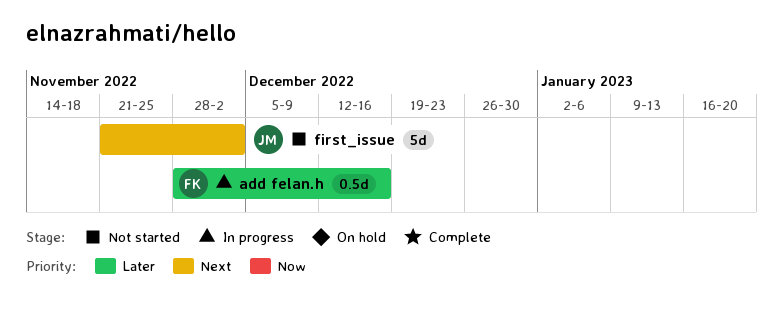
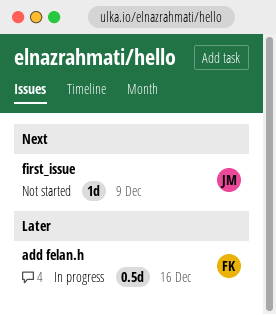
first_issue, estimate: 5d -> 1d
first_issue, due: Dec 2 -> Dec 9

